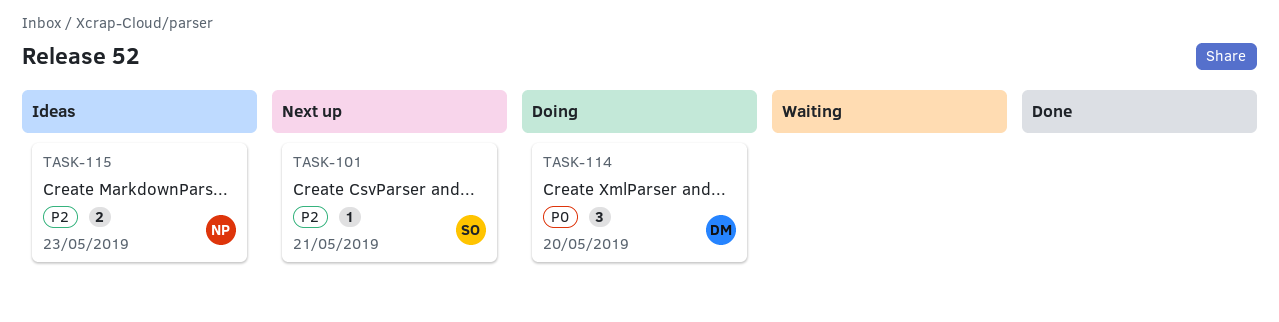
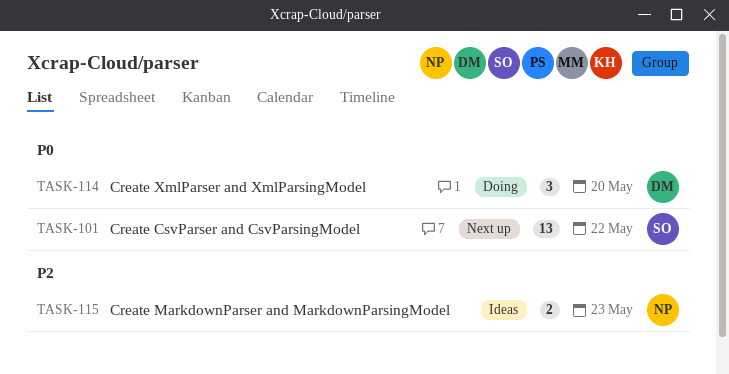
TASK-101, priority: P2 -> P0
TASK-101, estimate: 1 -> 13
TASK-101, day: May 21 -> May 22

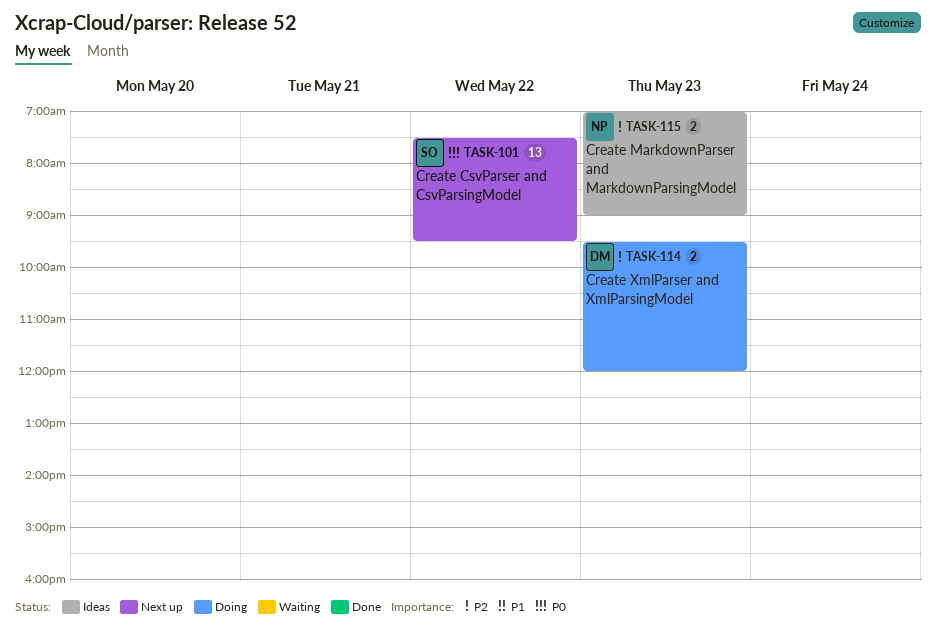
TASK-114, priority: P0 -> P2
TASK-114, estimate: 3 -> 2
TASK-114, day: May 20 -> May 23

